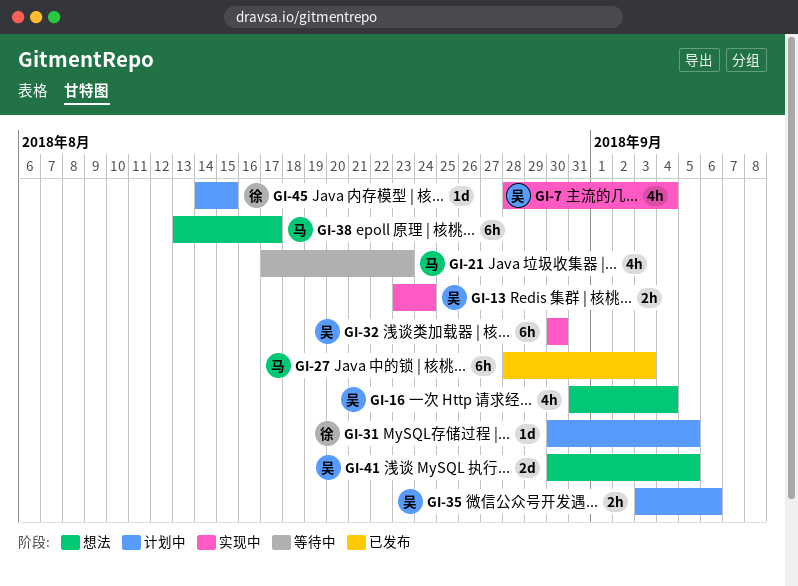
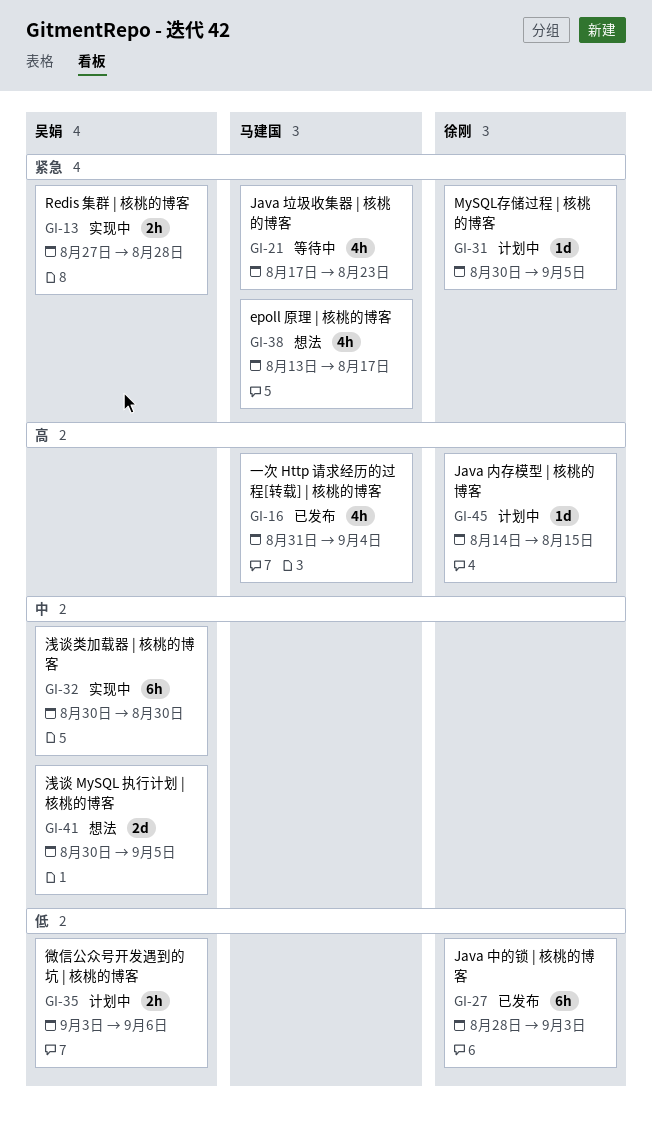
GI-7: present -> none
GI-13, start: Aug 23 -> Aug 27
GI-13, due: Aug 24 -> Aug 28
GI-16, status: 想法 -> 已发布
GI-16, owner: 吴娟 -> 马建国
GI-27, owner: 马建国 -> 徐刚
GI-38, estimate: 6h -> 4h

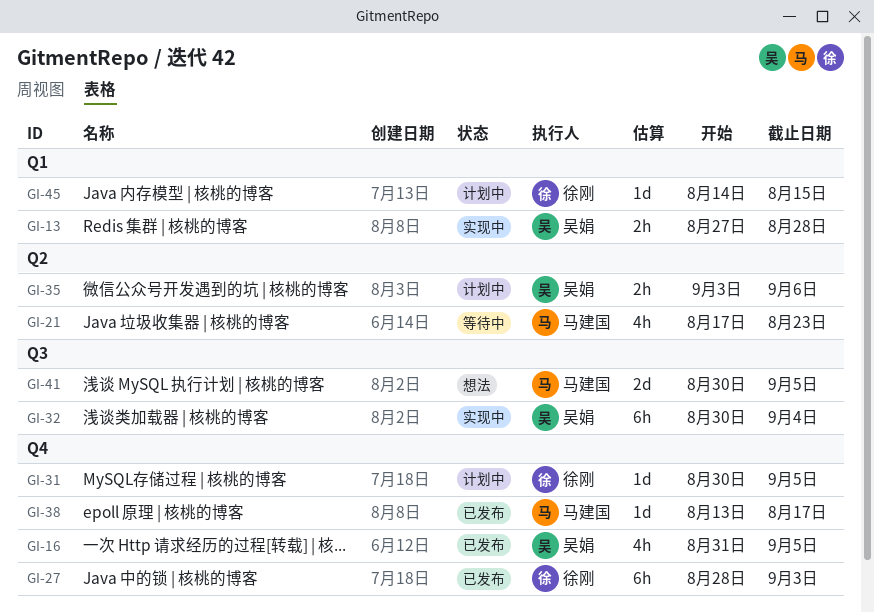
GI-16, owner: 马建国 -> 吴娟
GI-16, due: Sep 4 -> Sep 5
GI-32, due: Aug 30 -> Sep 4
GI-38, status: 想法 -> 已发布
GI-38, estimate: 4h -> 1d
GI-41, owner: 吴娟 -> 马建国

